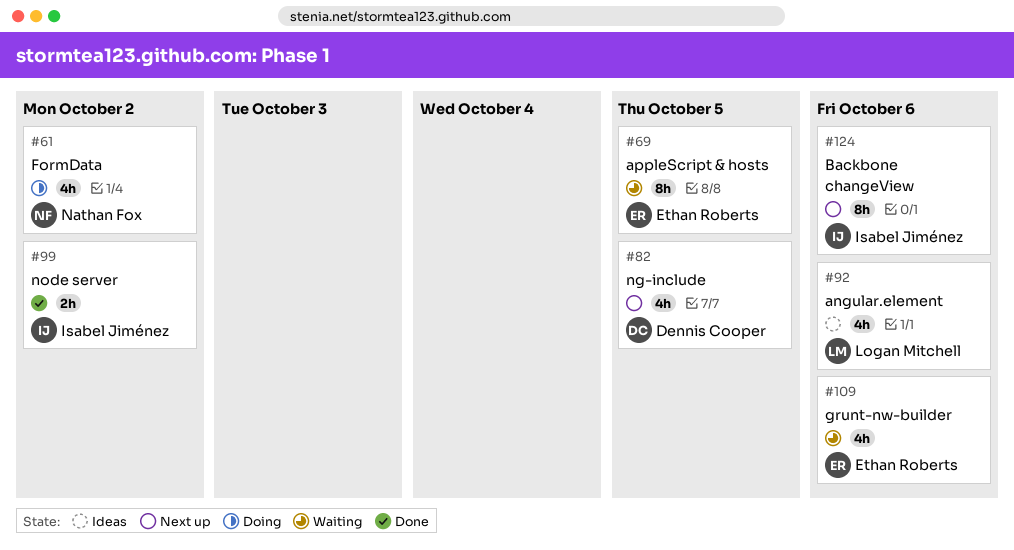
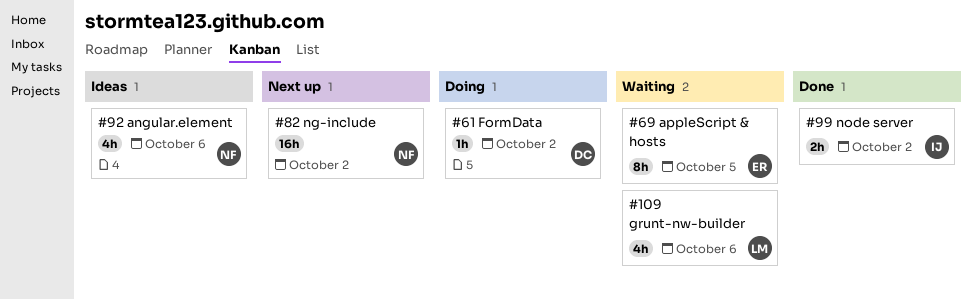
#61, owner: Nathan Fox -> Dennis Cooper
#61, estimate: 4h -> 1h
#82, owner: Dennis Cooper -> Nathan Fox
#82, estimate: 4h -> 16h
#82, due: Oct 5 -> Oct 2
#92, owner: Logan Mitchell -> Nathan Fox
#109, owner: Ethan Roberts -> Logan Mitchell
#124: present -> none

